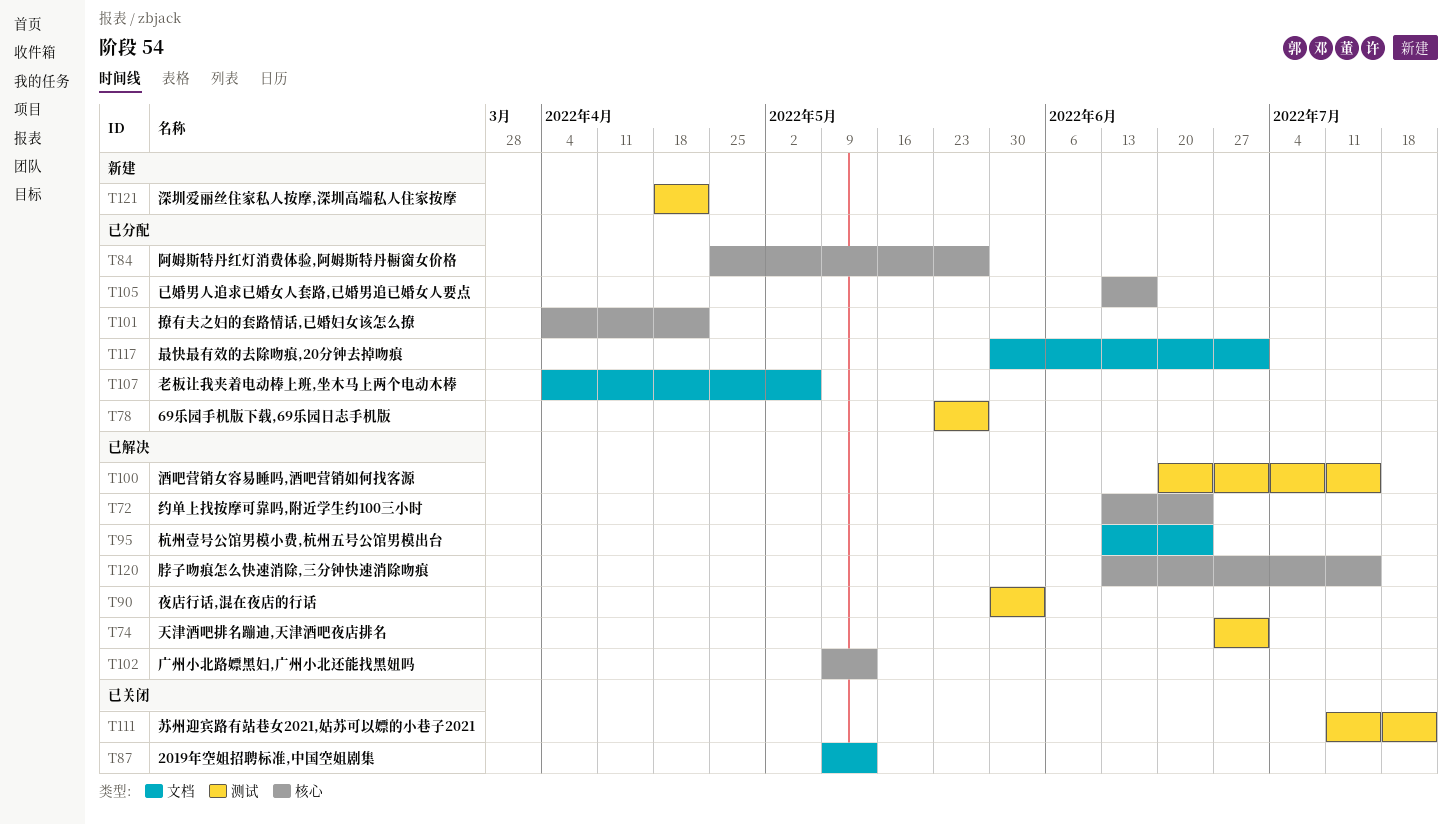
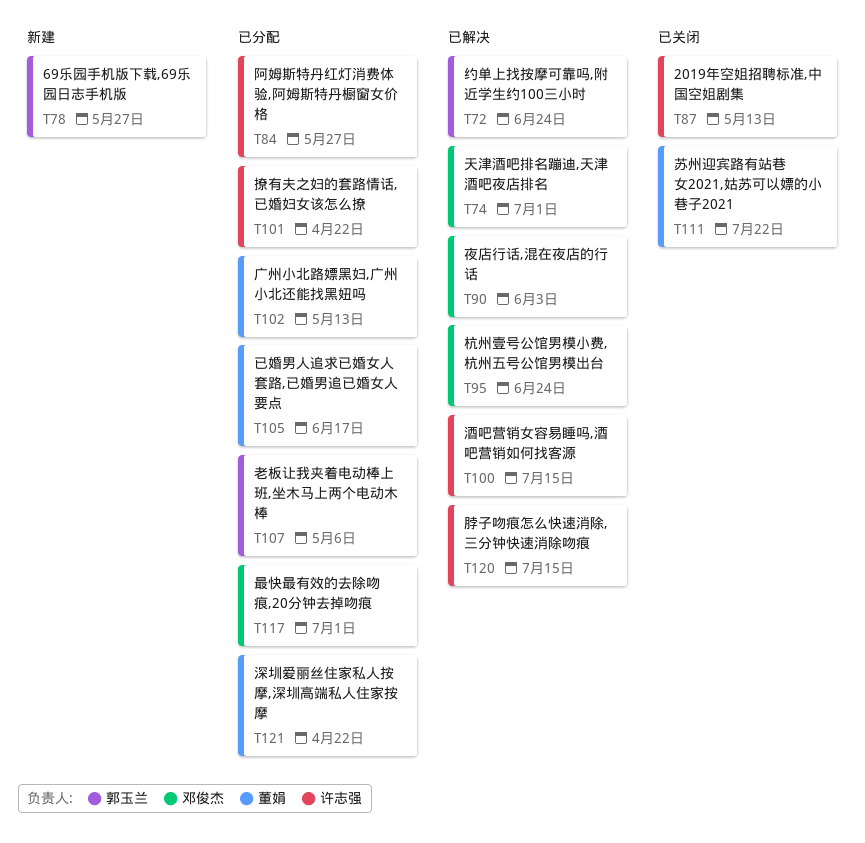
T78, status: 已分配 -> 新建
T102, status: 已解决 -> 已分配
T121, status: 新建 -> 已分配

